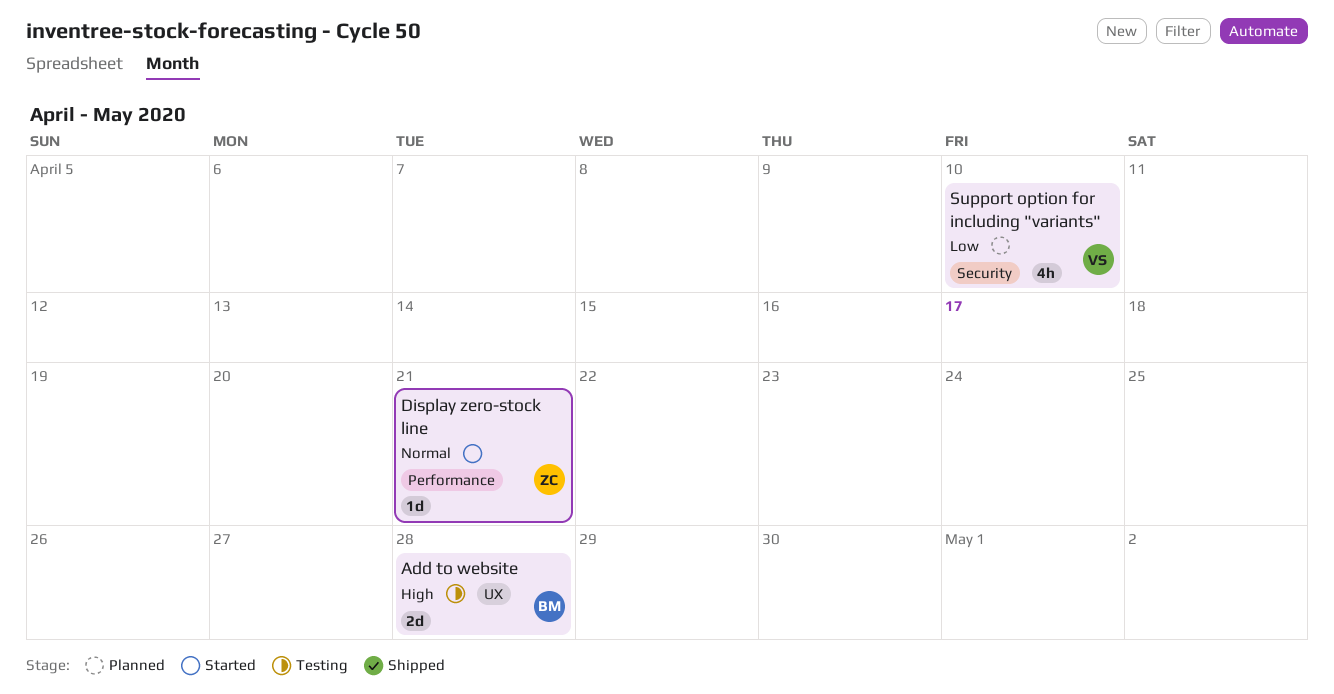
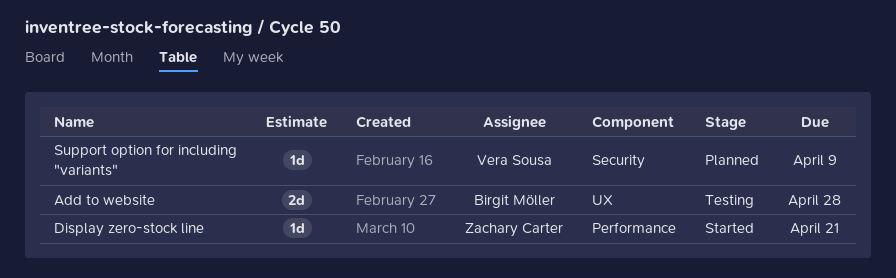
Support option for including "variants", estimate: 4h -> 1d
Support option for including "variants", due: Apr 10 -> Apr 9

